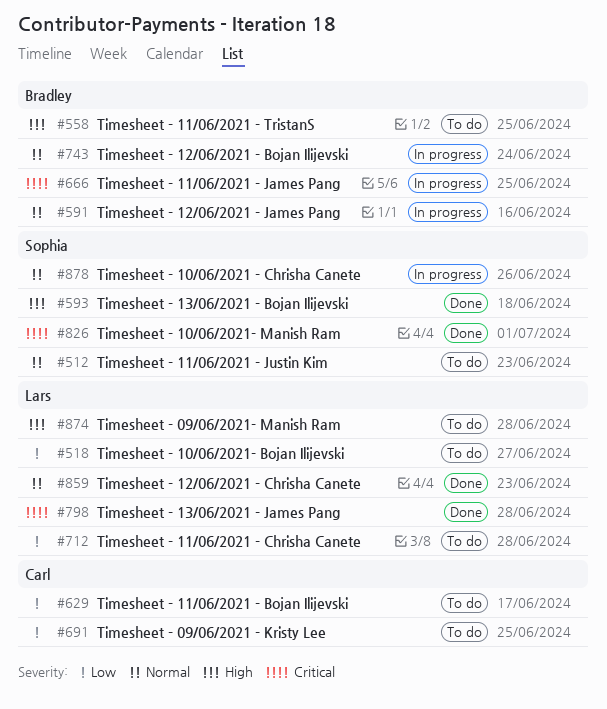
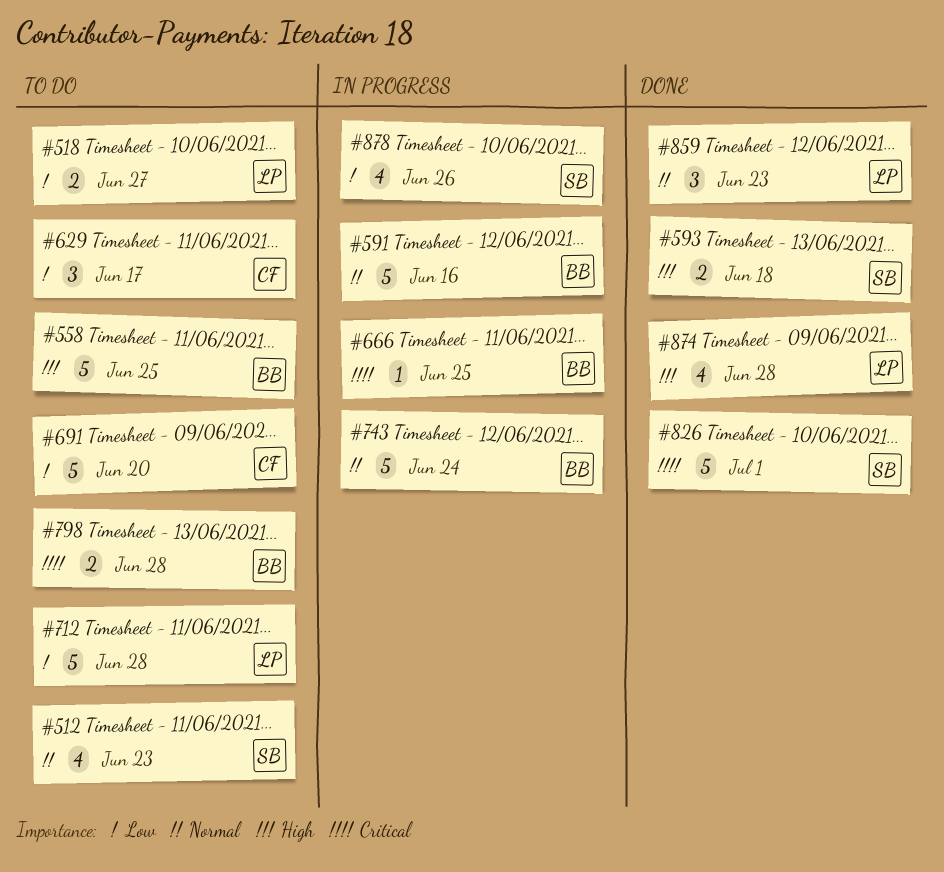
#691, due: Jun 25 -> Jun 20
#798, status: Done -> To do
#798, owner: Lars -> Bradley
#874, status: To do -> Done
#878, priority: Normal -> Low

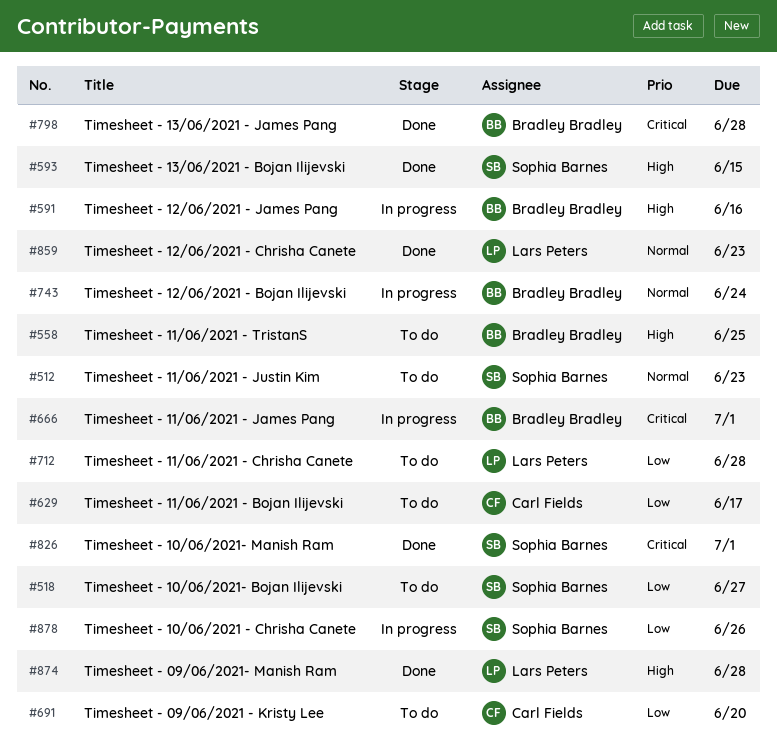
#518, owner: Lars Peters -> Sophia Barnes
#591, priority: Normal -> High
#593, due: Jun 18 -> Jun 15
#666, due: Jun 25 -> Jul 1
#798, status: To do -> Done

